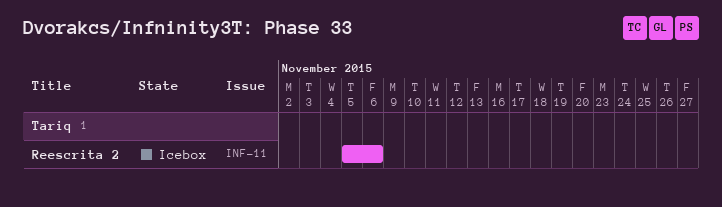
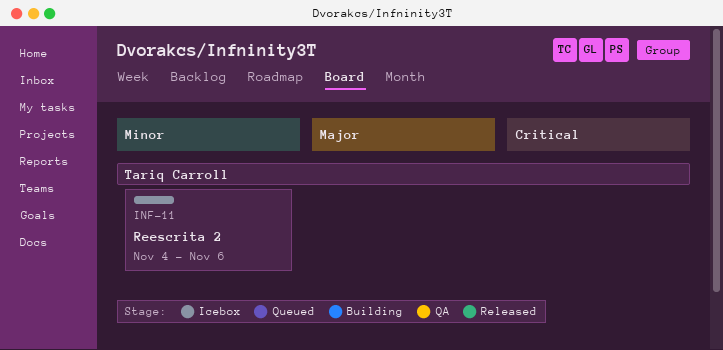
INF-11, start: Nov 5 -> Nov 4

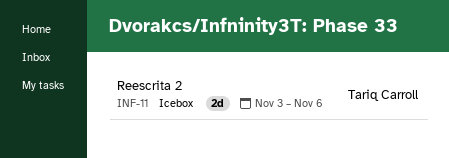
INF-11, start: Nov 4 -> Nov 3

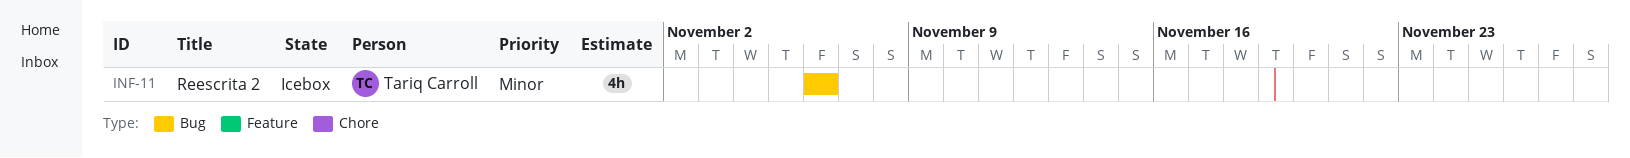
INF-11, estimate: 2d -> 4h
INF-11, start: Nov 3 -> Nov 6

